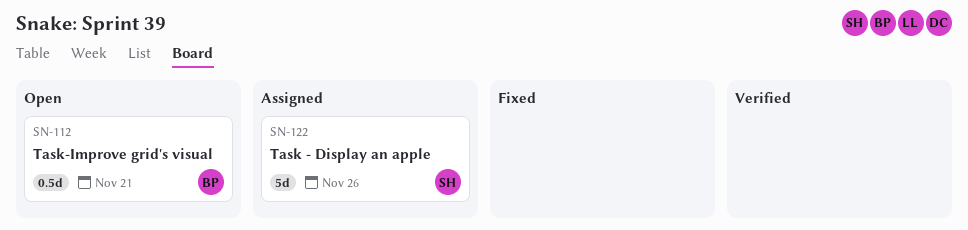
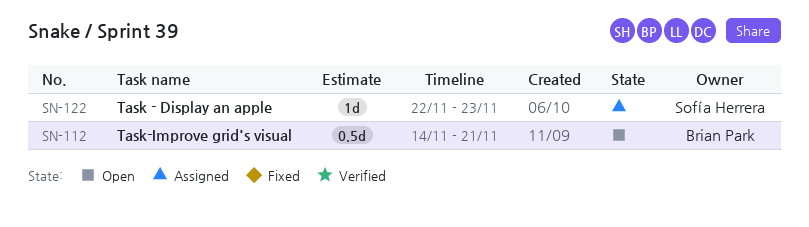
SN-122, estimate: 5d -> 1d
SN-122, due: Nov 26 -> Nov 23

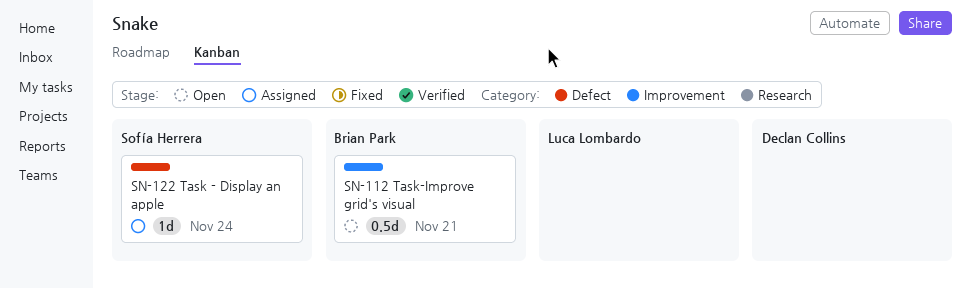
SN-122, due: Nov 23 -> Nov 24

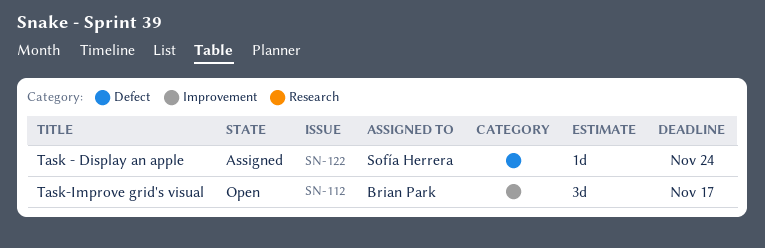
SN-112, estimate: 0.5d -> 3d
SN-112, due: Nov 21 -> Nov 17

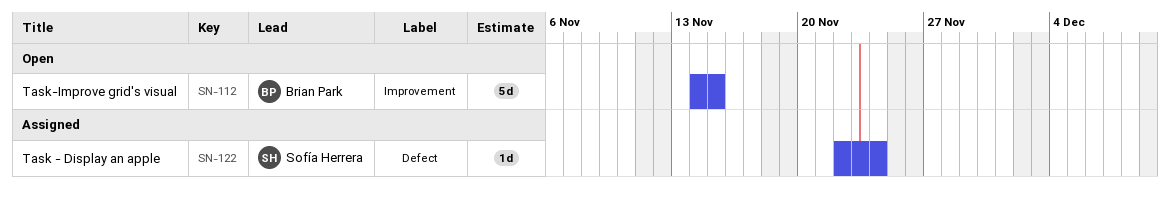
SN-112, estimate: 3d -> 5d
SN-112, due: Nov 17 -> Nov 15

